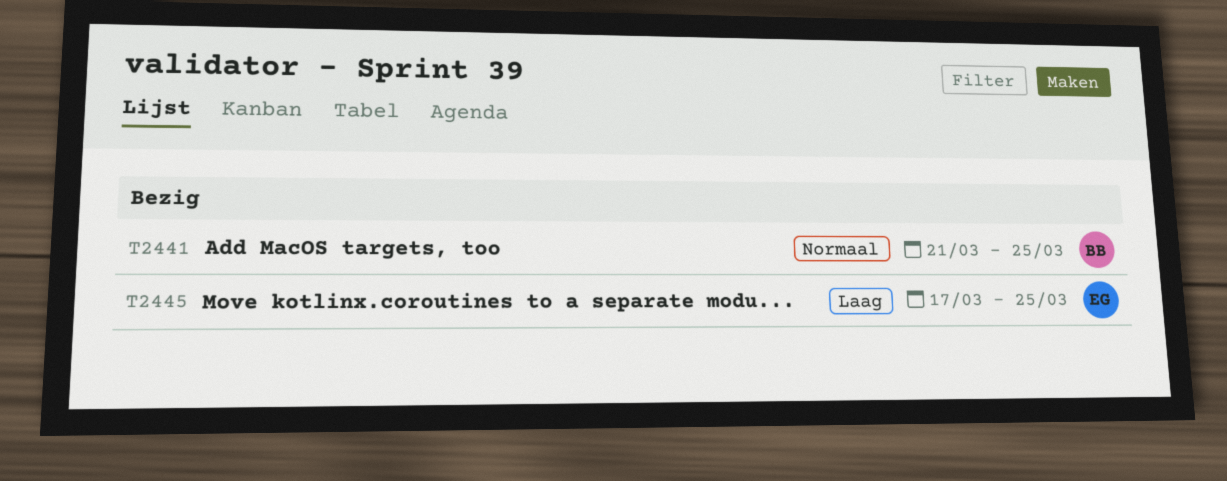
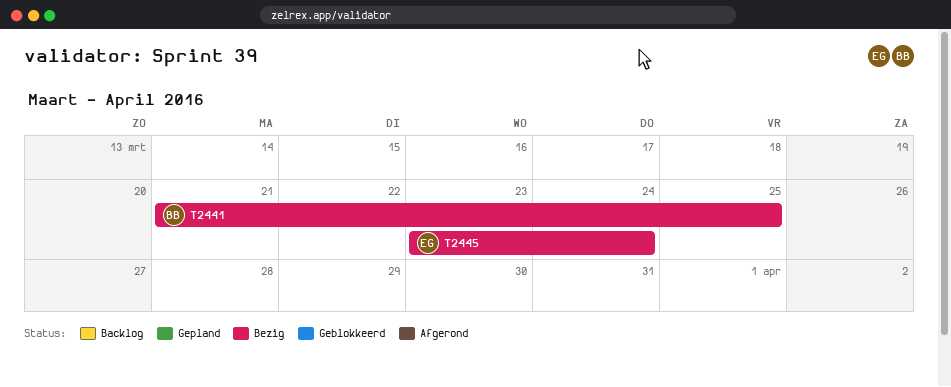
T2445, start: Mar 17 -> Mar 23
T2445, due: Mar 25 -> Mar 24

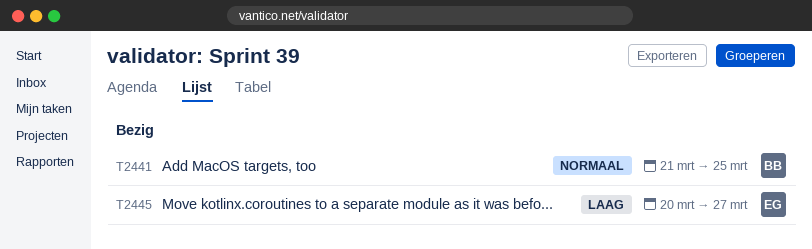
T2445, start: Mar 23 -> Mar 20
T2445, due: Mar 24 -> Mar 27

